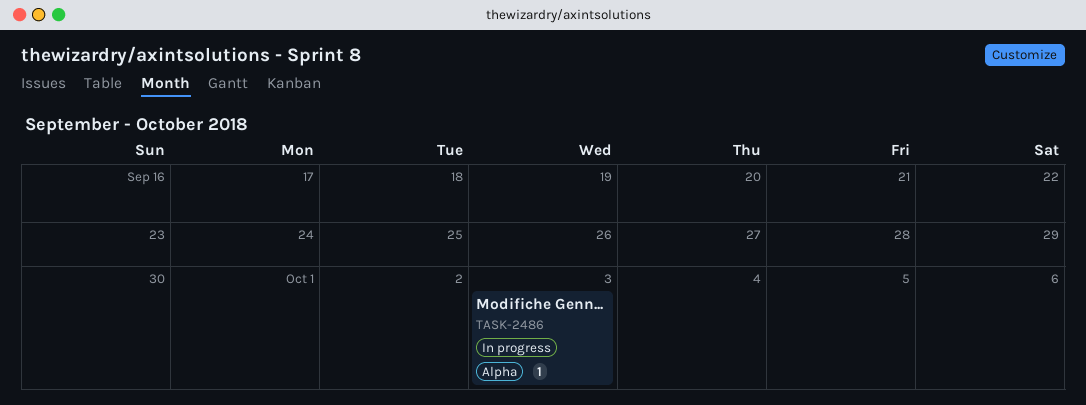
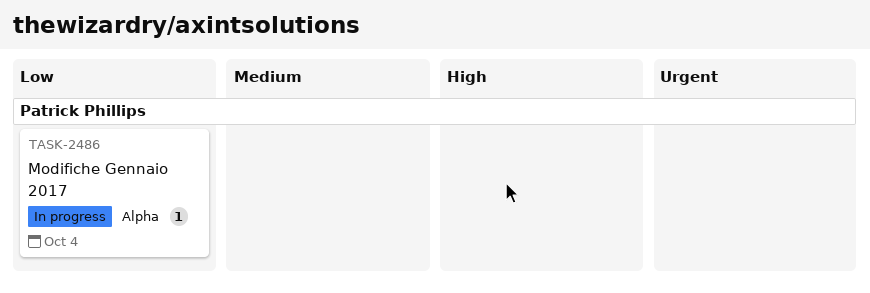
TASK-2486, due: Oct 3 -> Oct 4

